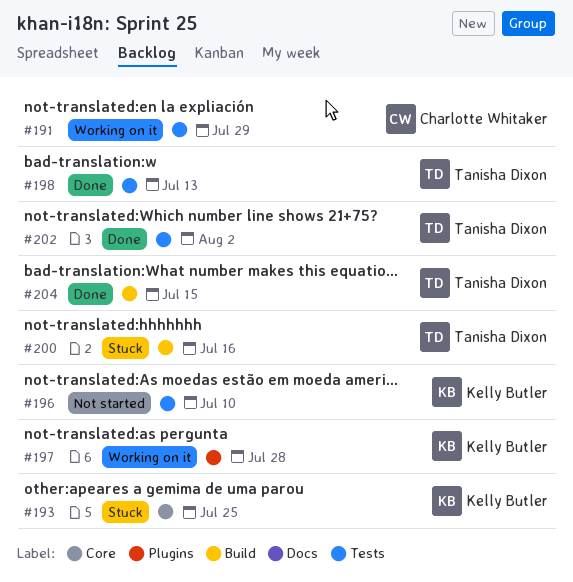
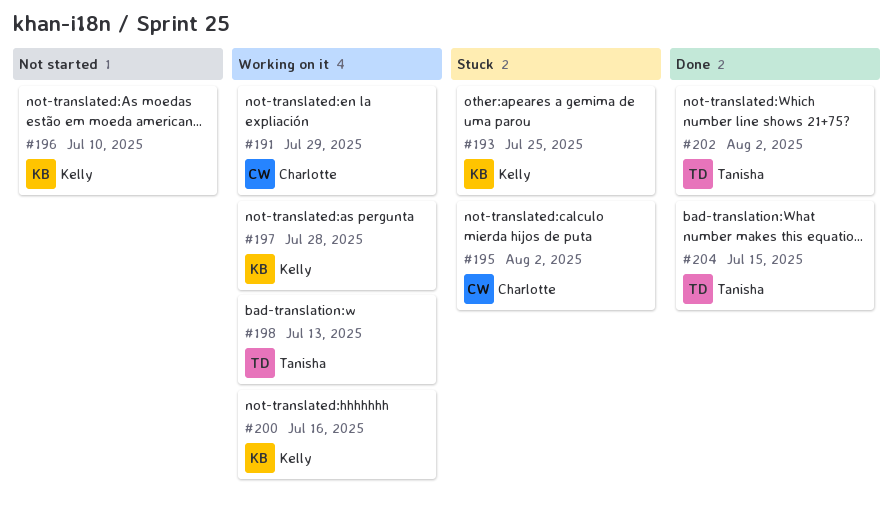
#195: none -> present
#198, status: Done -> Working on it
#200, status: Stuck -> Working on it
#200, owner: Tanisha Dixon -> Kelly Butler

